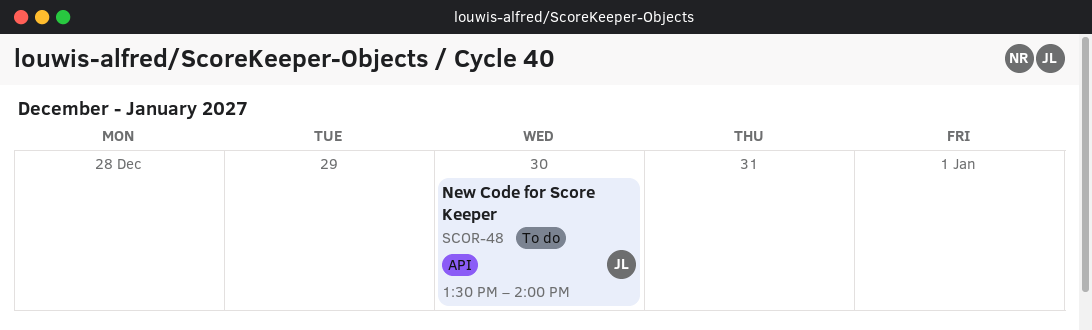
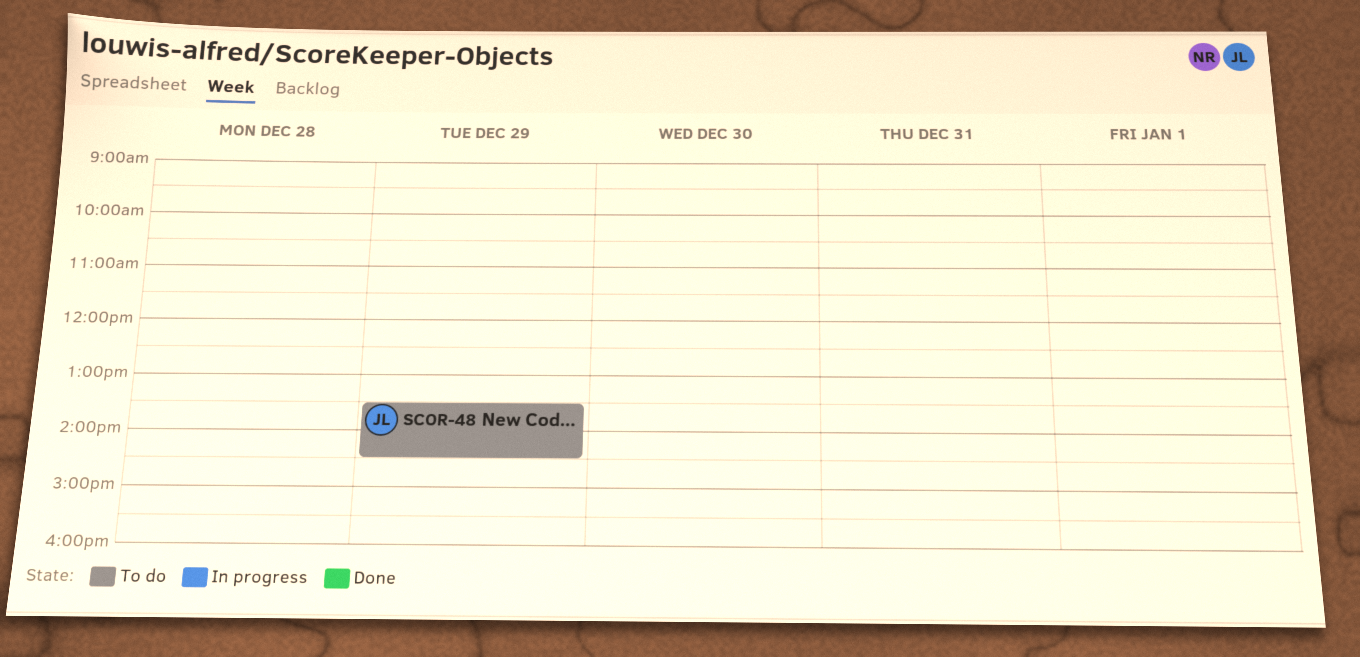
SCOR-48, day: Dec 30 -> Dec 29
SCOR-48, ends: 14:00 -> 14:30

